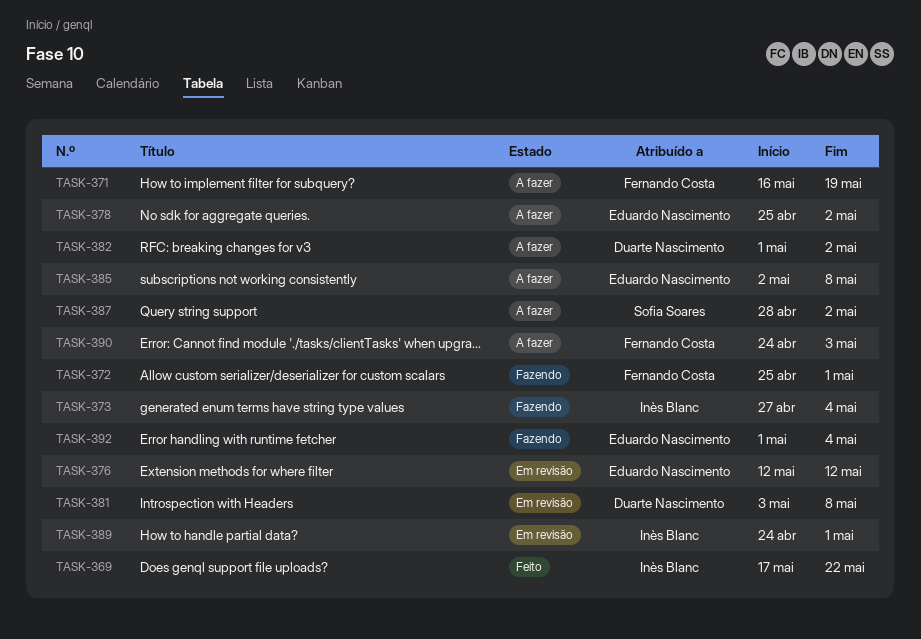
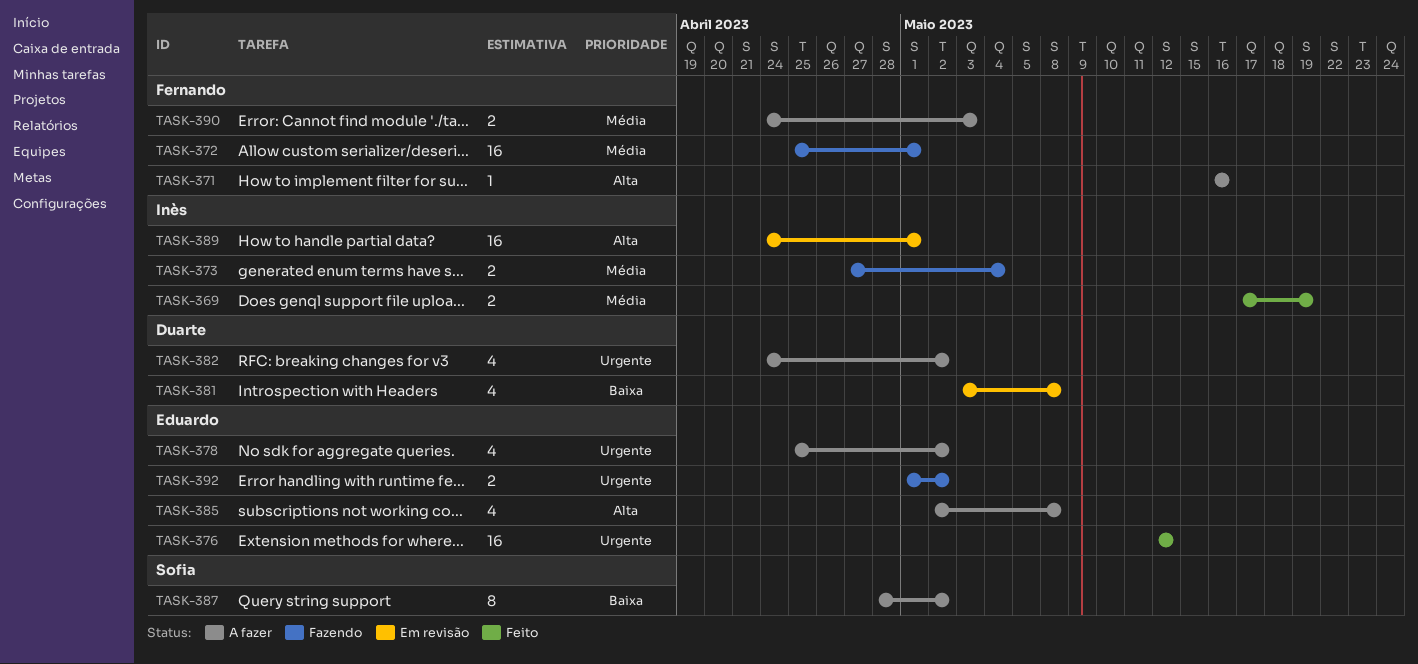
TASK-369, due: May 22 -> May 19
TASK-371, due: May 19 -> May 16
TASK-376, status: Em revisão -> Feito
TASK-382, start: May 1 -> Apr 24
TASK-392, due: May 4 -> May 2

